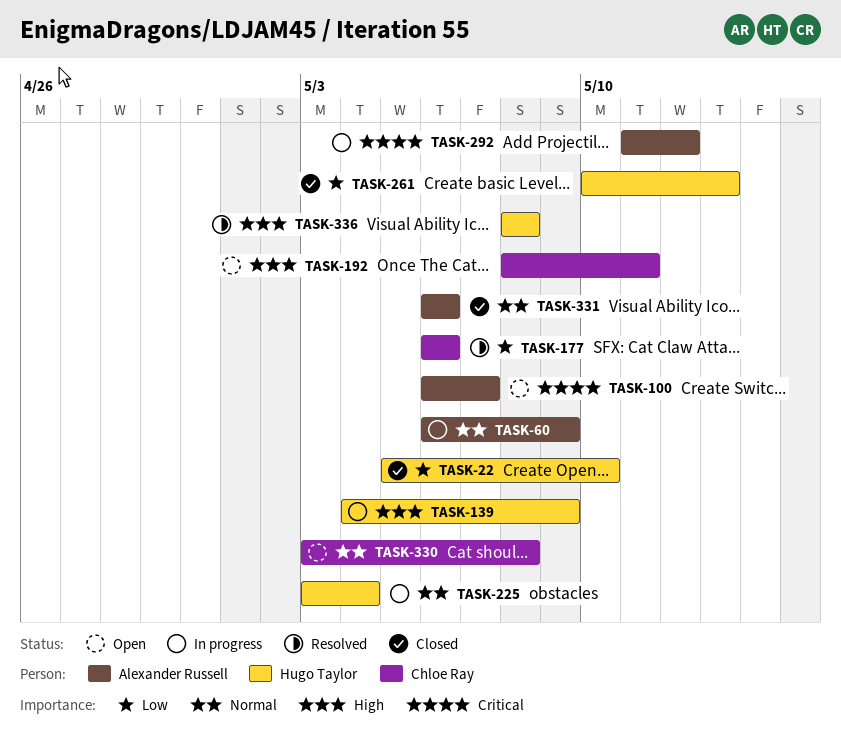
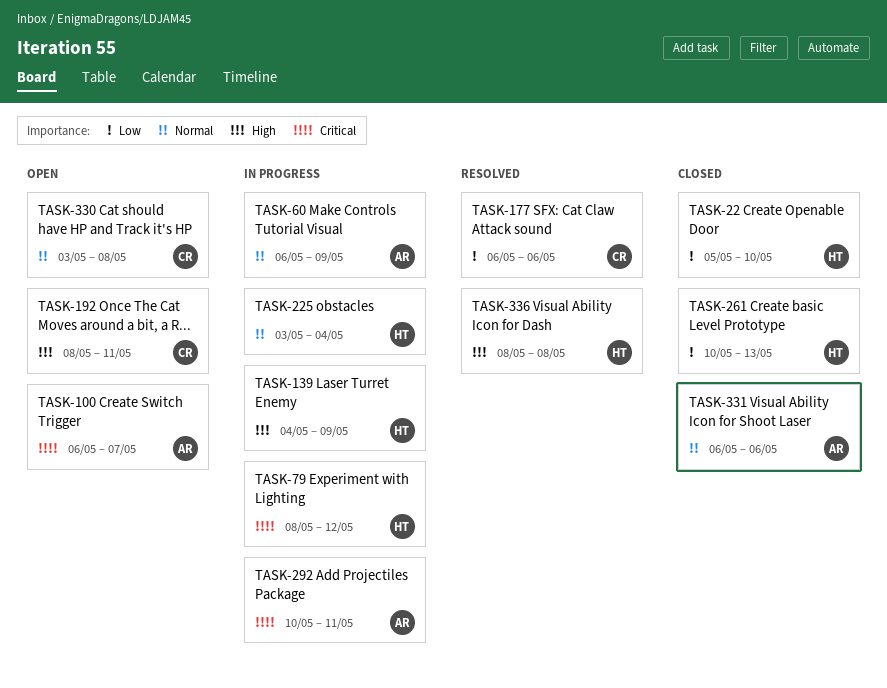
TASK-79: none -> present
TASK-292, start: May 11 -> May 10
TASK-292, due: May 12 -> May 11

